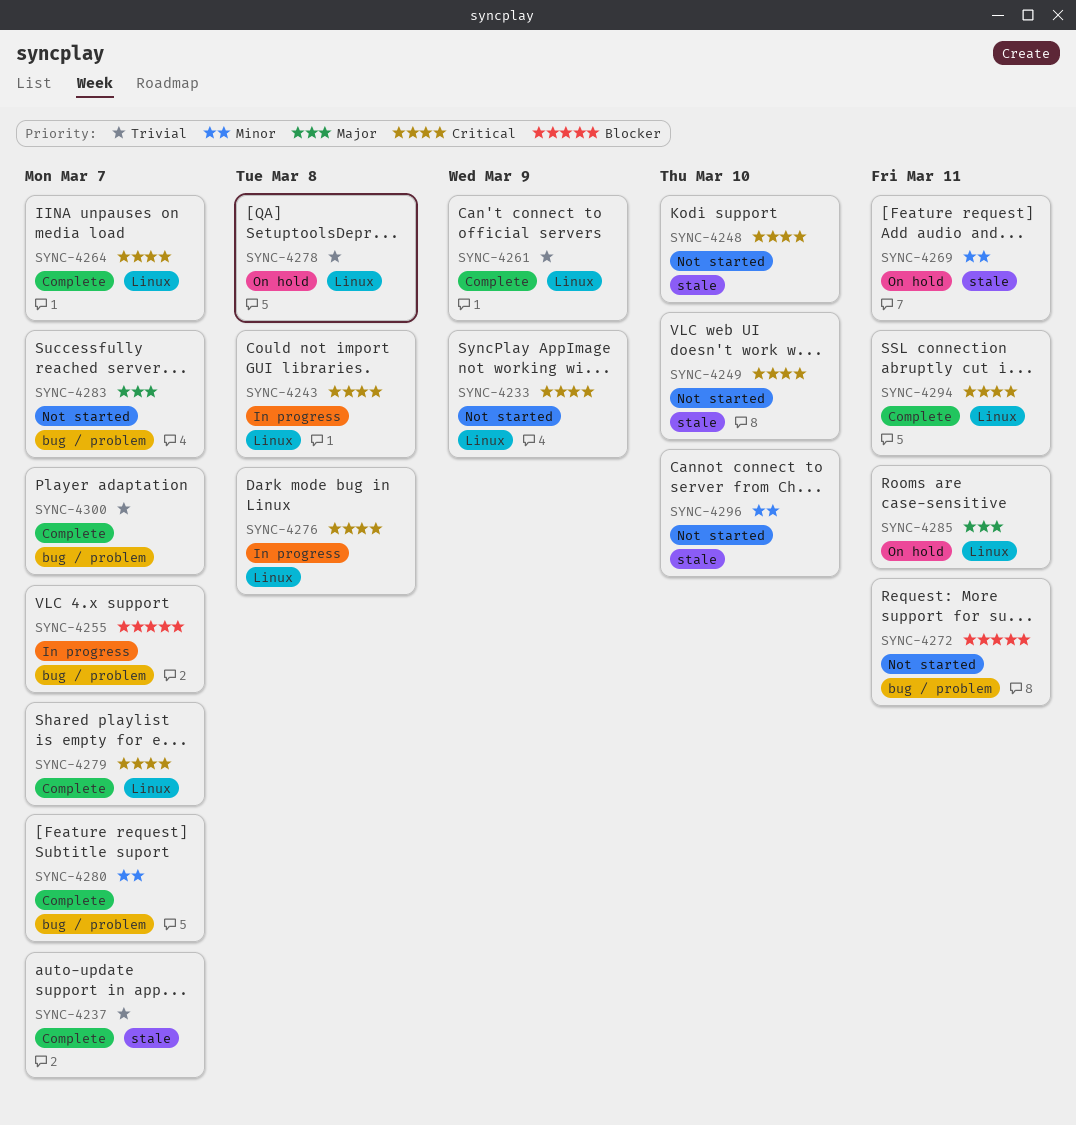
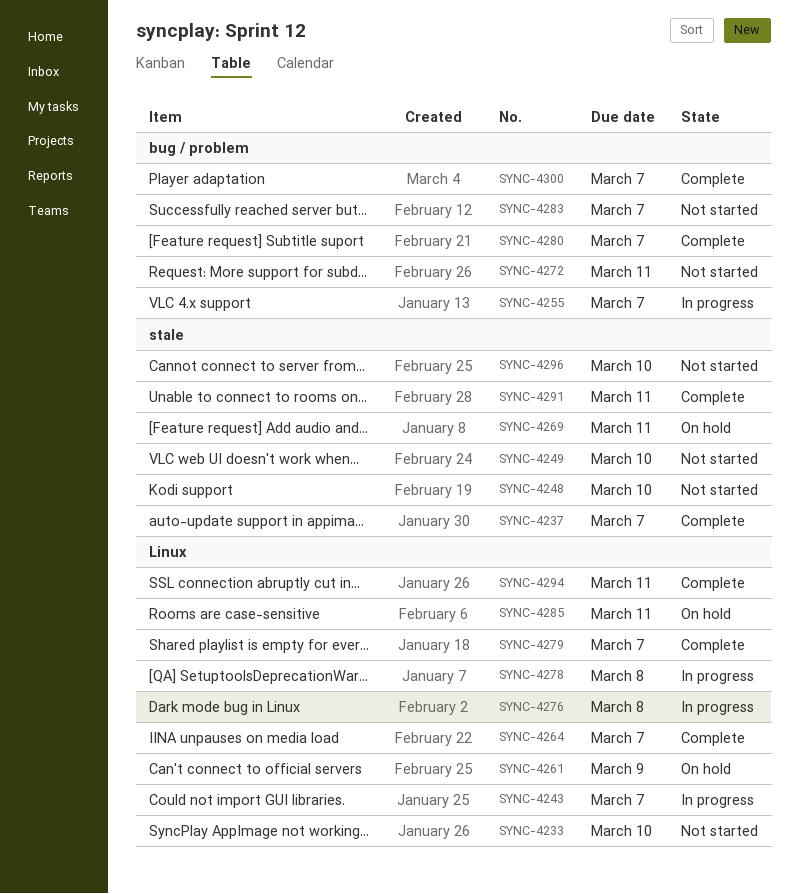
SYNC-4233, due: Mar 9 -> Mar 10
SYNC-4243, due: Mar 8 -> Mar 7
SYNC-4261, status: Complete -> On hold
SYNC-4278, status: On hold -> In progress
SYNC-4291: none -> present

